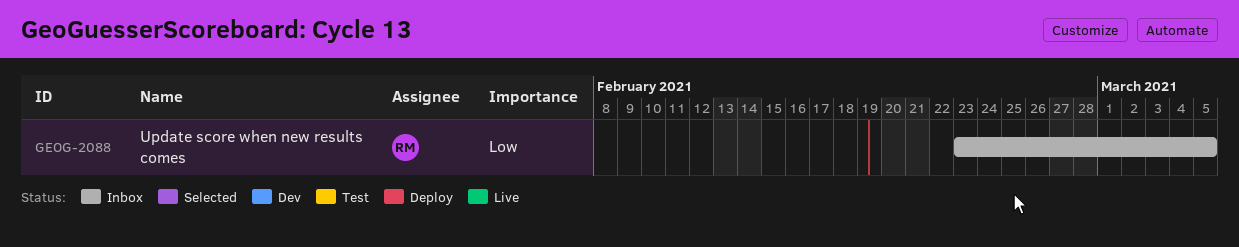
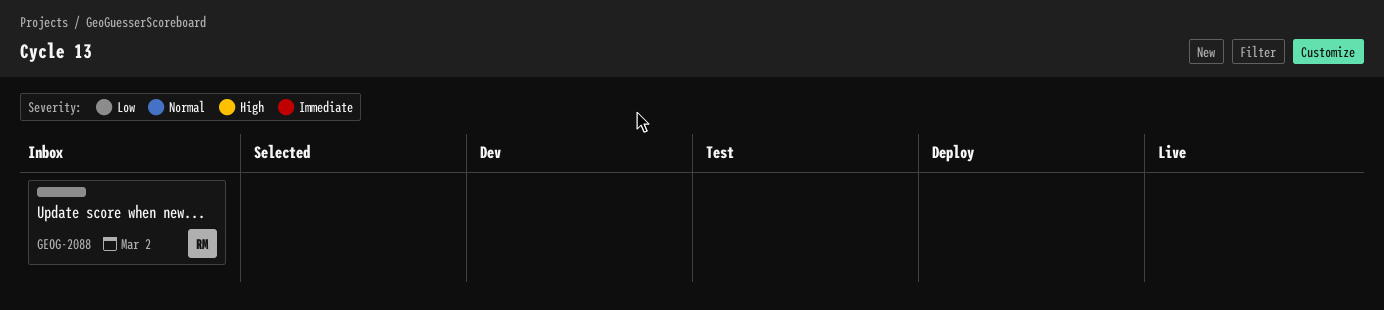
GEOG-2088, due: Mar 5 -> Mar 2

